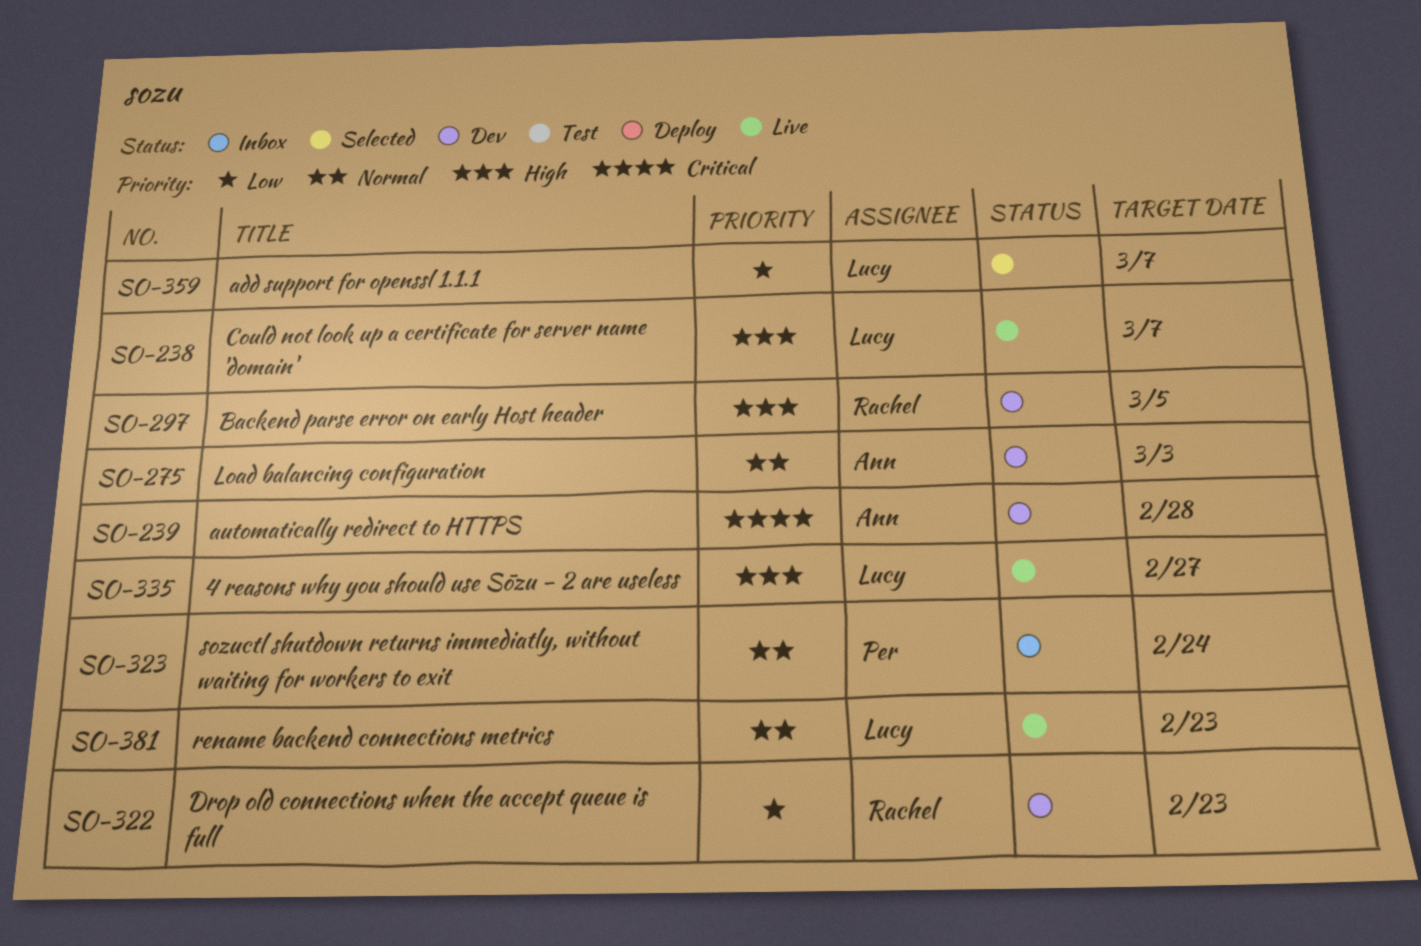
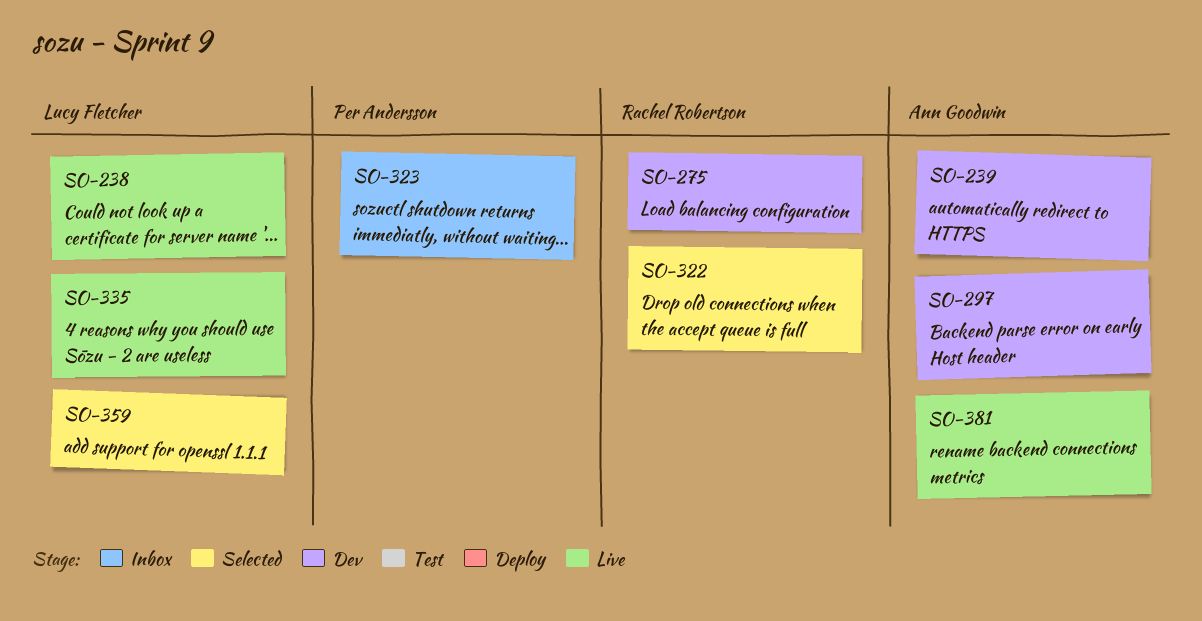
SO-275, owner: Ann Goodwin -> Rachel Robertson
SO-297, owner: Rachel Robertson -> Ann Goodwin
SO-322, status: Dev -> Selected
SO-381, owner: Lucy Fletcher -> Ann Goodwin

